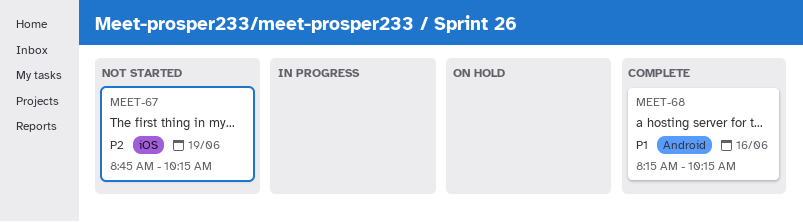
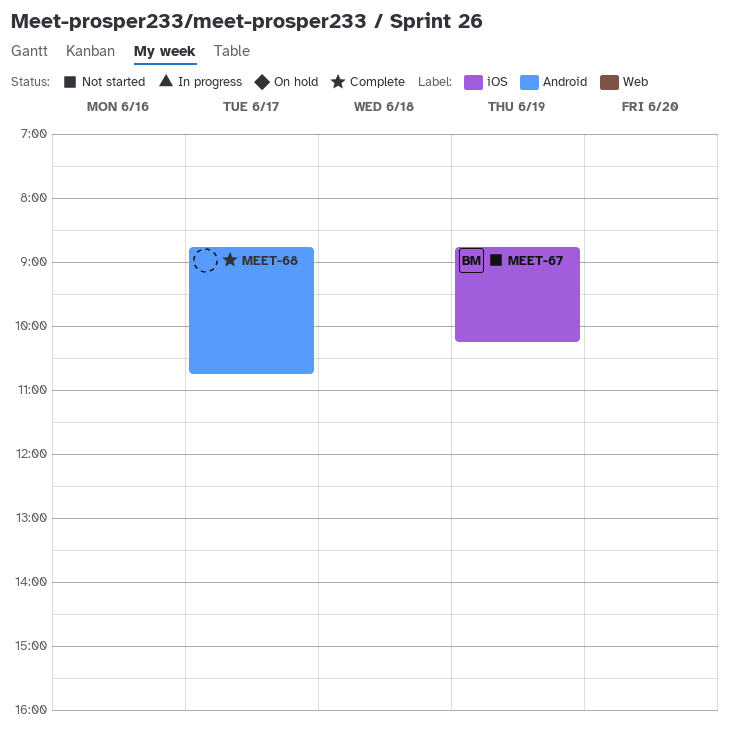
MEET-68, day: Jun 16 -> Jun 17
MEET-68, begins: 08:15 -> 08:45
MEET-68, ends: 10:15 -> 10:45

